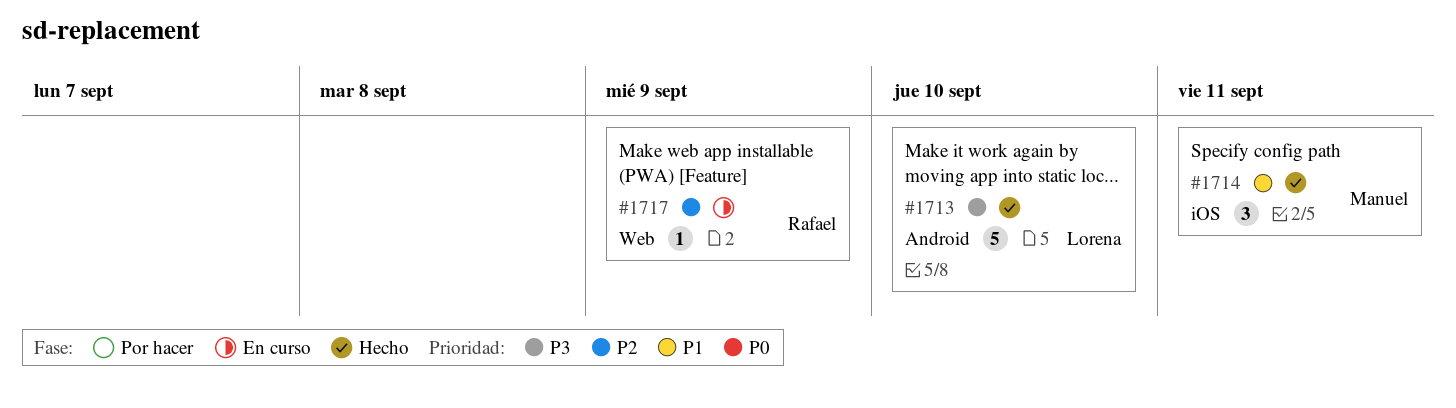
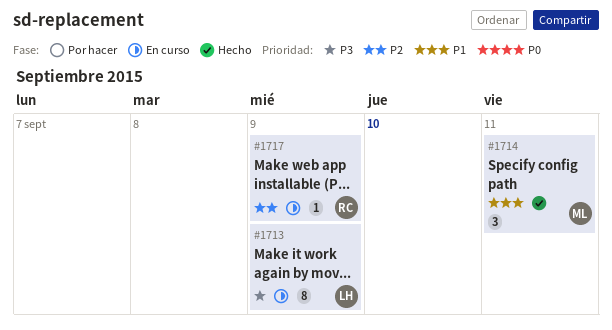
#1713, status: Hecho -> En curso
#1713, estimate: 5 -> 8
#1713, due: Sep 10 -> Sep 9

